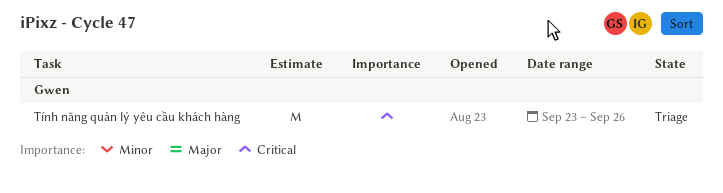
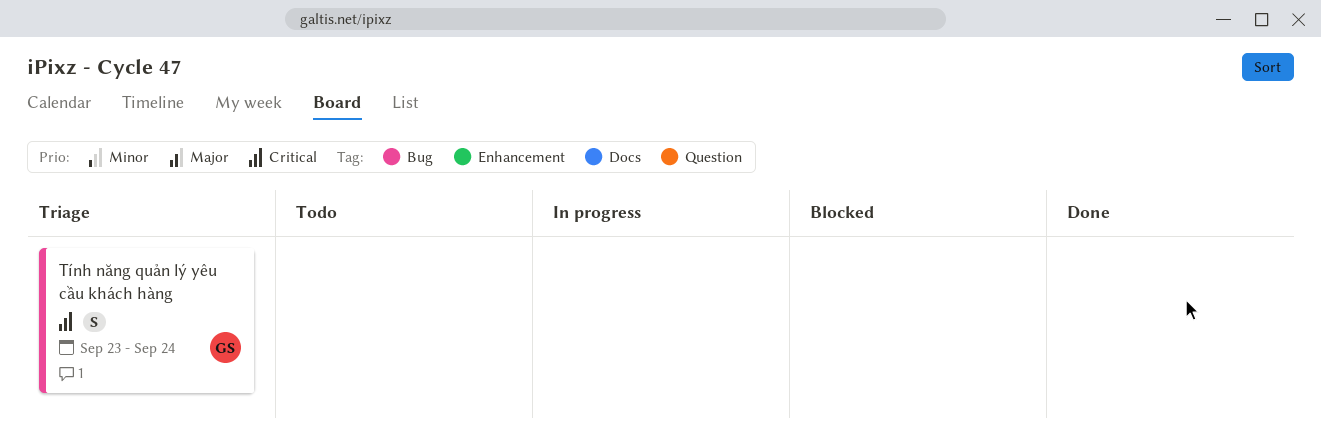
Tính năng quản lý yêu cầu khách hàng, estimate: M -> S
Tính năng quản lý yêu cầu khách hàng, due: Sep 26 -> Sep 24

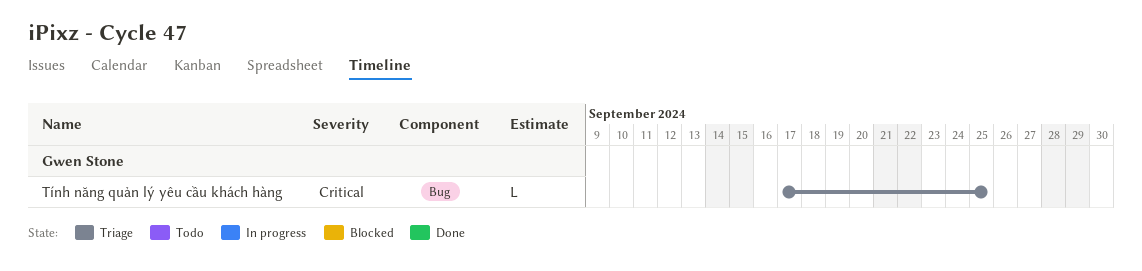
Tính năng quản lý yêu cầu khách hàng, estimate: S -> L
Tính năng quản lý yêu cầu khách hàng, start: Sep 23 -> Sep 17
Tính năng quản lý yêu cầu khách hàng, due: Sep 24 -> Sep 25

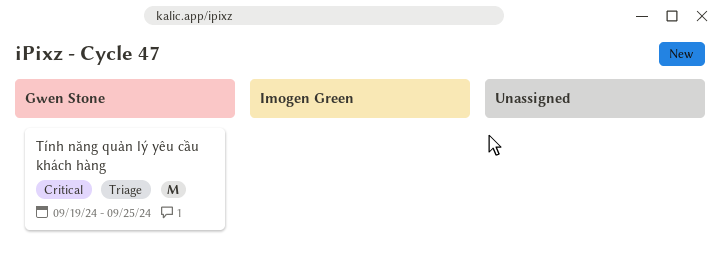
Tính năng quản lý yêu cầu khách hàng, estimate: L -> M
Tính năng quản lý yêu cầu khách hàng, start: Sep 17 -> Sep 19

